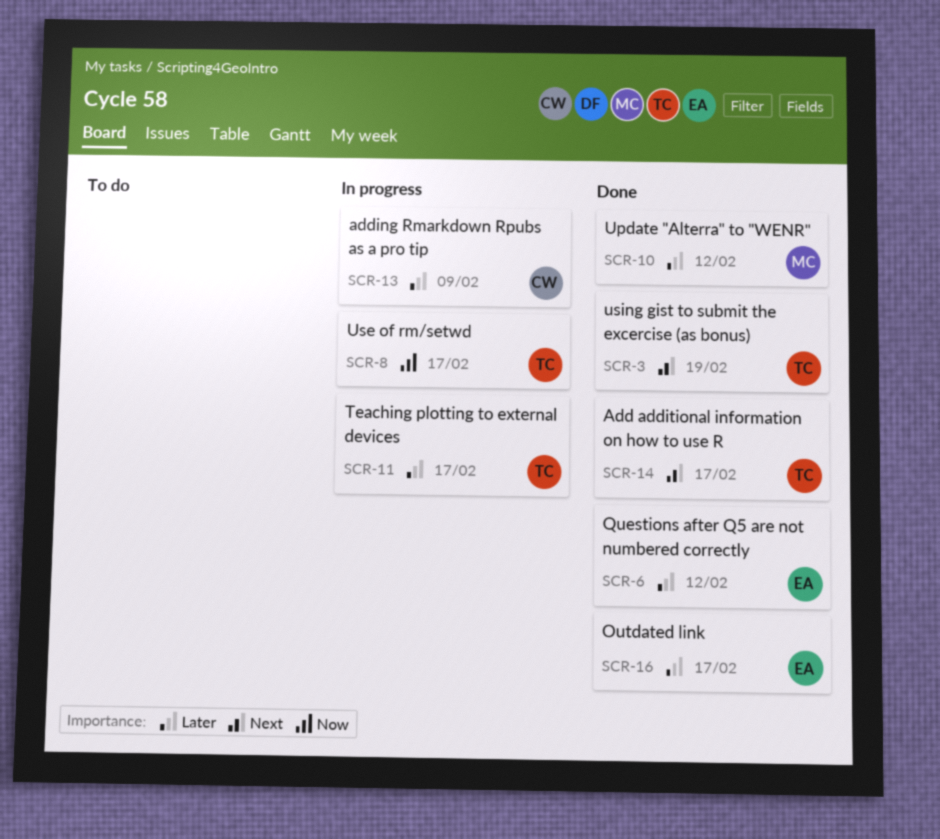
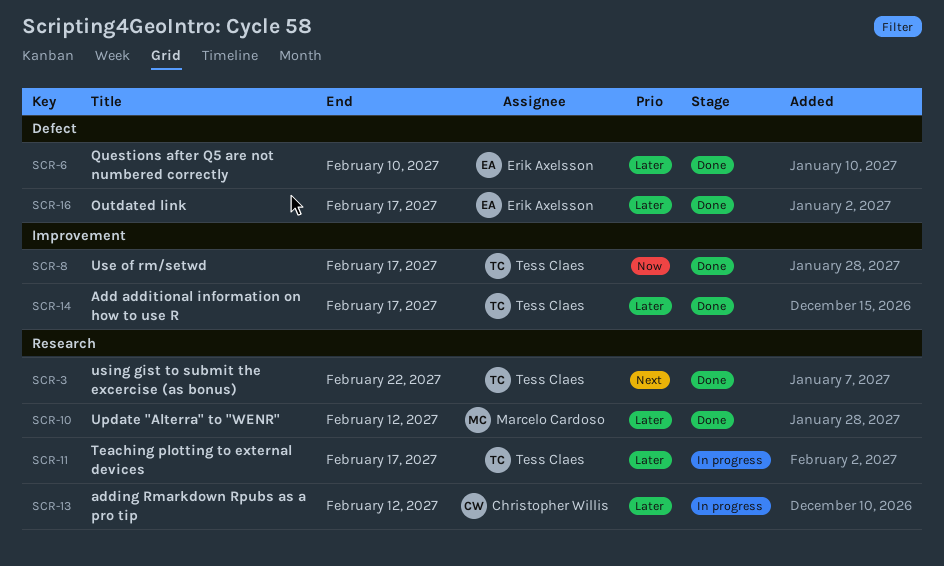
SCR-3, due: Feb 19 -> Feb 22
SCR-6, due: Feb 12 -> Feb 10
SCR-8, status: In progress -> Done
SCR-13, due: Feb 9 -> Feb 12
SCR-14, priority: Next -> Later

